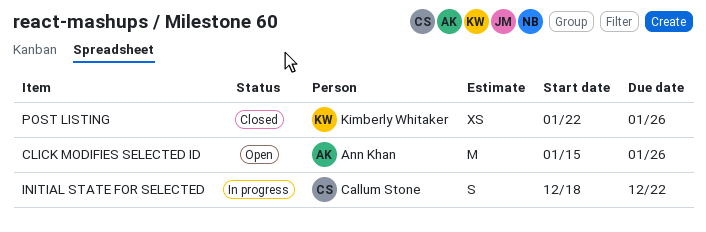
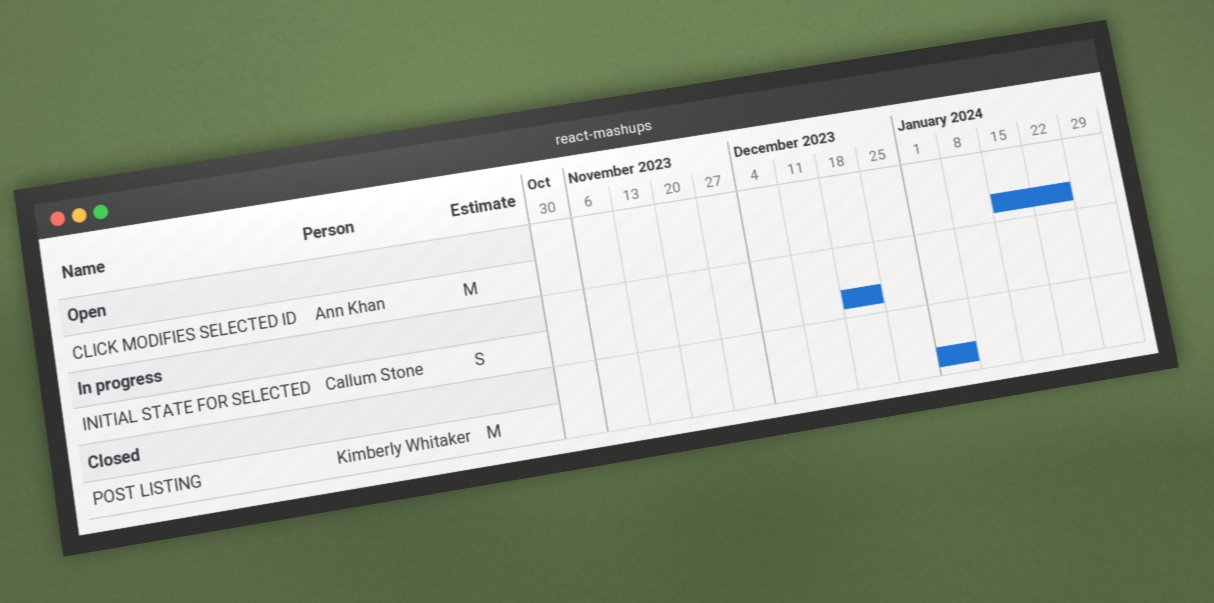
POST LISTING, estimate: XS -> M
POST LISTING, start: Jan 22 -> Jan 1
POST LISTING, due: Jan 26 -> Jan 5

